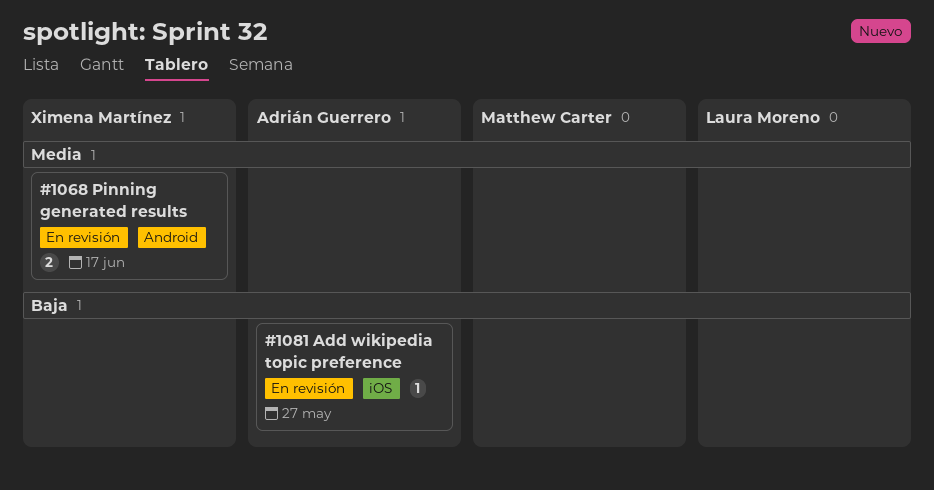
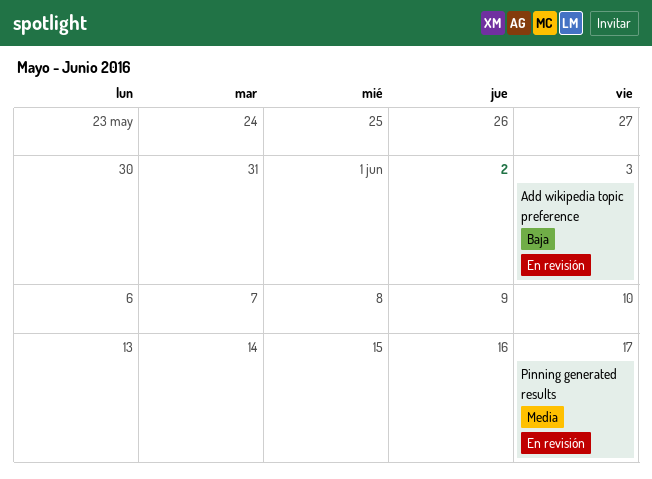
Add wikipedia topic preference, due: May 27 -> Jun 3

